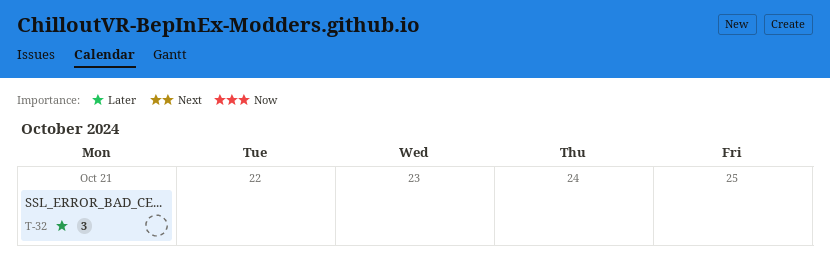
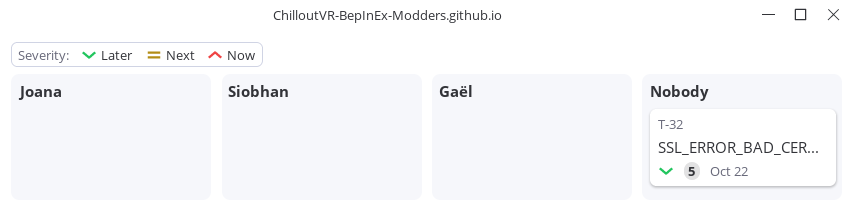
T-32, estimate: 3 -> 5
T-32, due: Oct 21 -> Oct 22

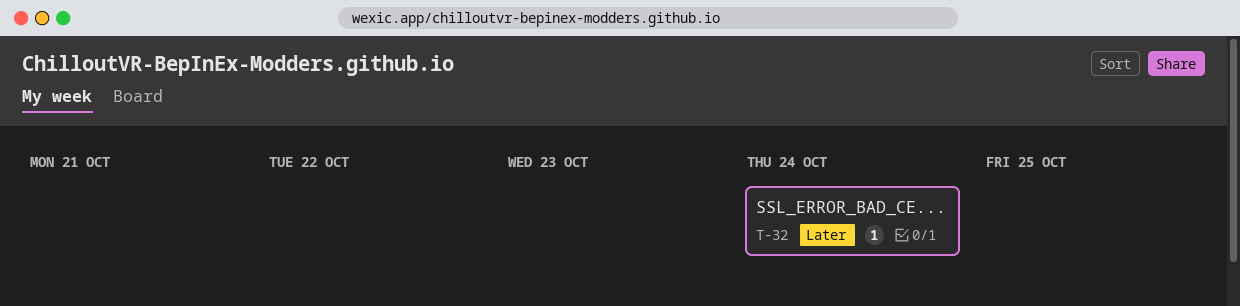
T-32, estimate: 5 -> 1
T-32, due: Oct 22 -> Oct 24

